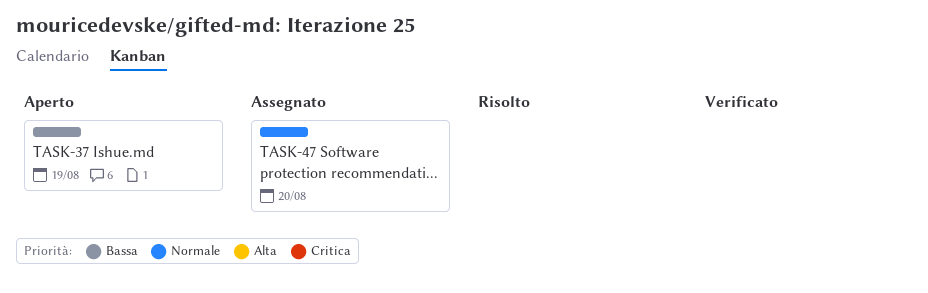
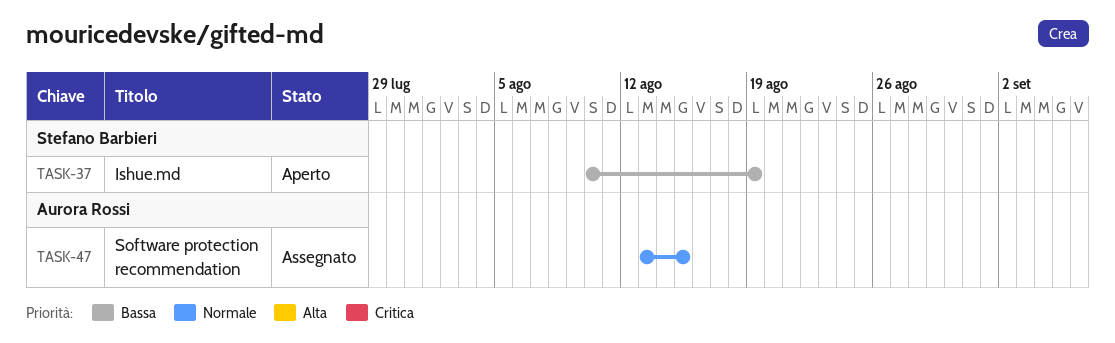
TASK-47, due: Aug 20 -> Aug 15

